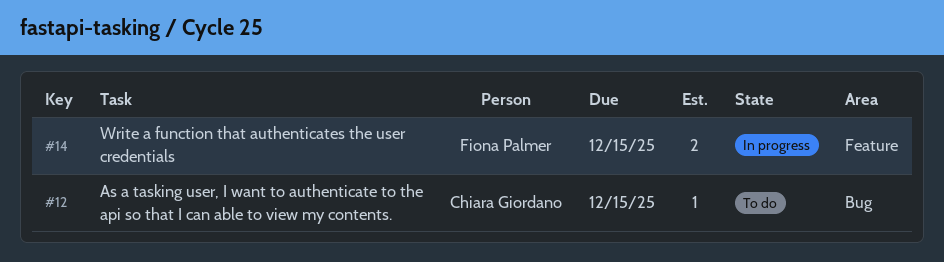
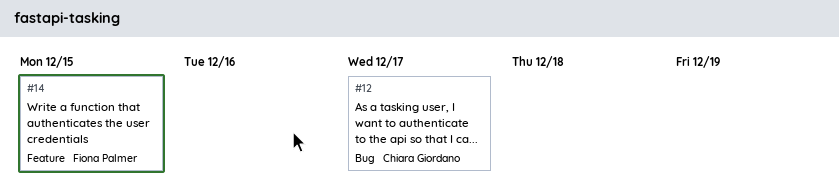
#12, due: Dec 15 -> Dec 17

